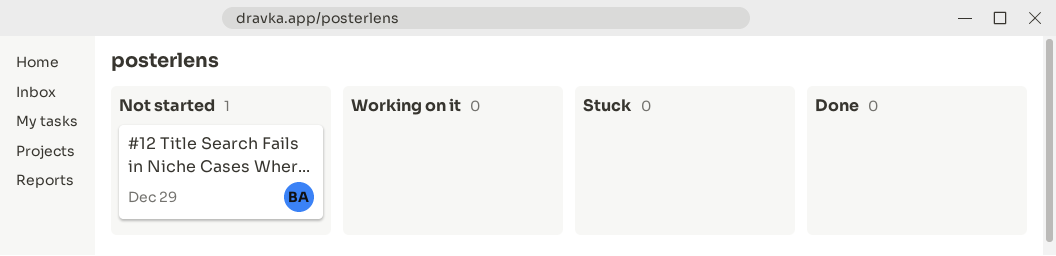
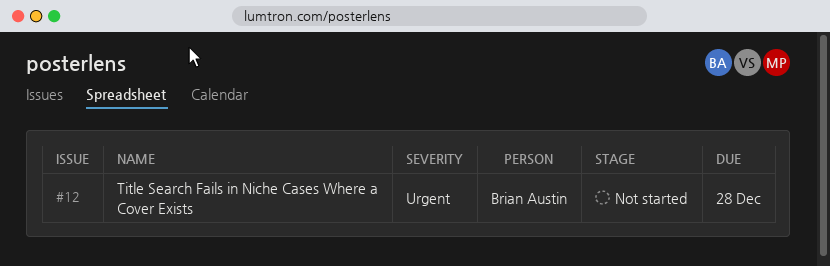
#12, due: Dec 29 -> Dec 28

